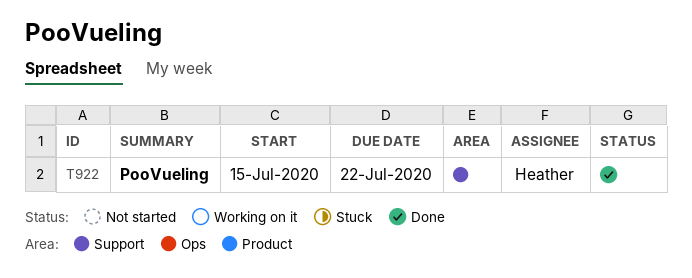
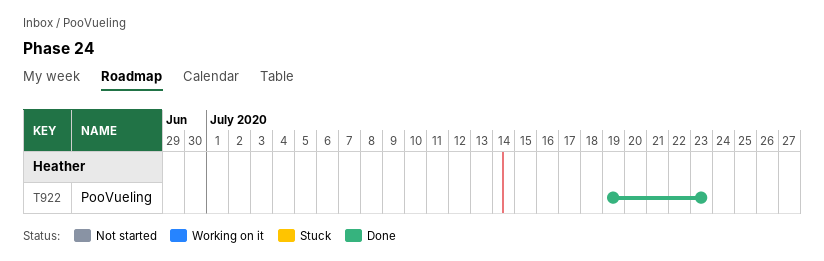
T922, start: Jul 15 -> Jul 19
T922, due: Jul 22 -> Jul 23

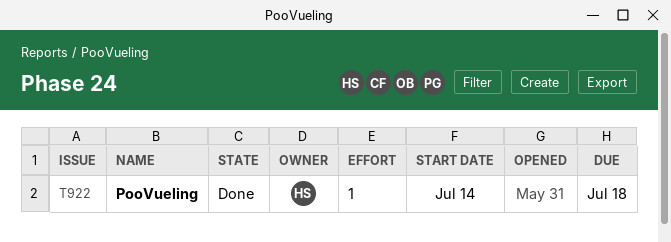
T922, start: Jul 19 -> Jul 14
T922, due: Jul 23 -> Jul 18

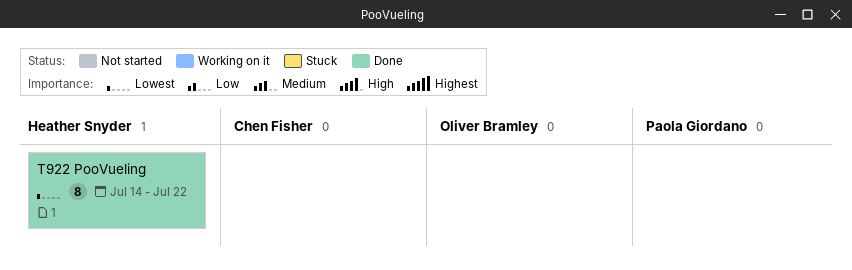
T922, estimate: 1 -> 8
T922, due: Jul 18 -> Jul 22

